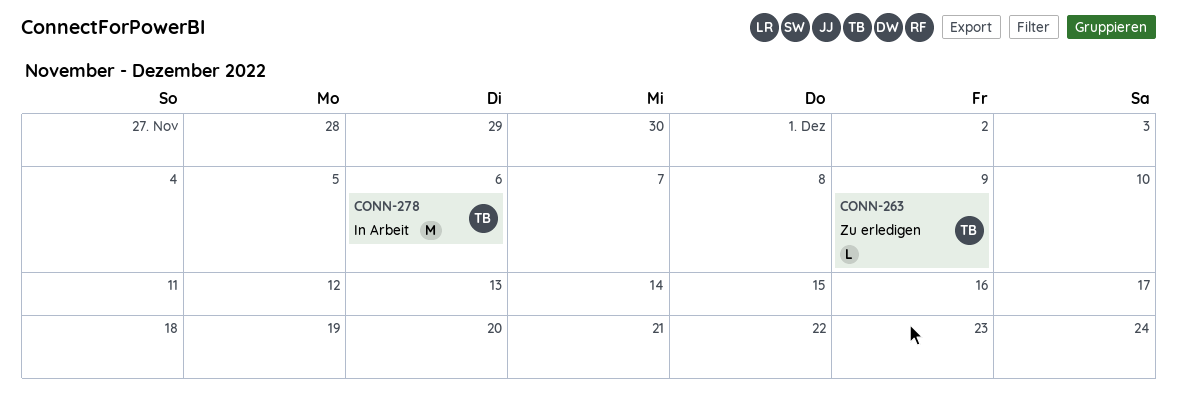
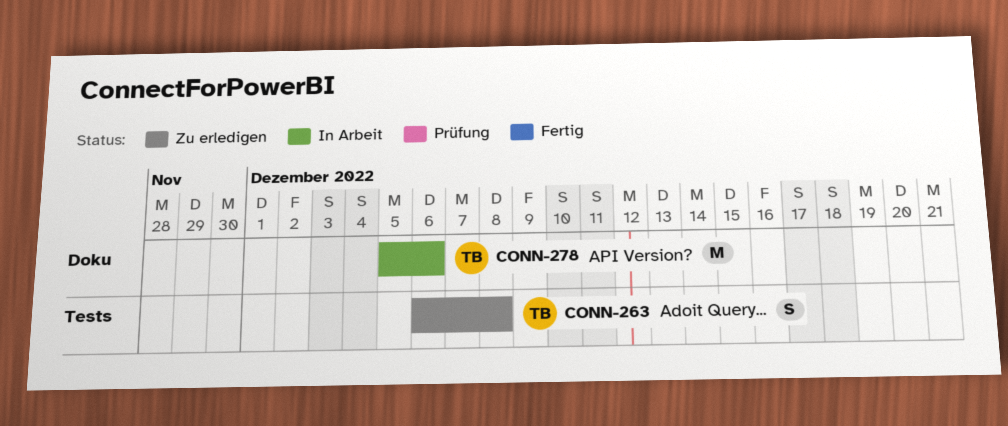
CONN-263, estimate: L -> S
CONN-263, due: Dec 9 -> Dec 8

